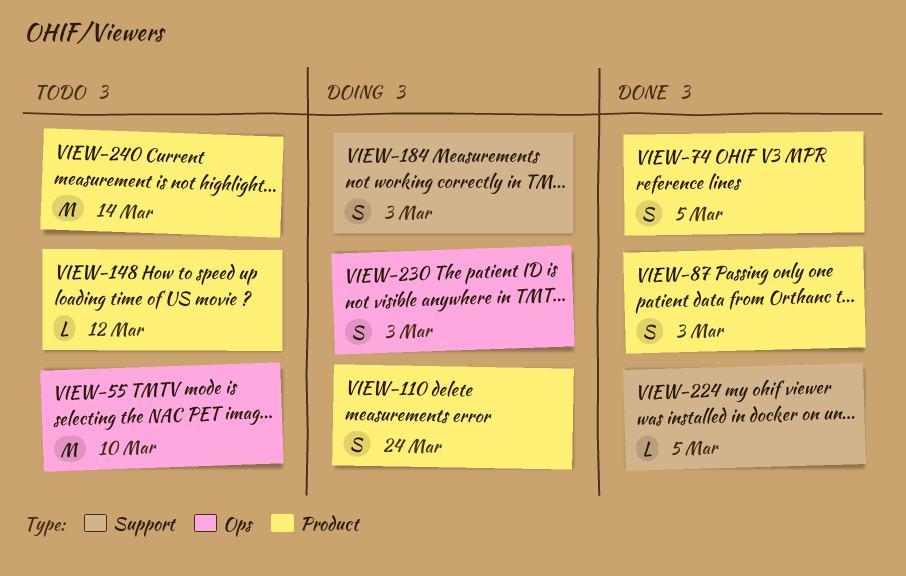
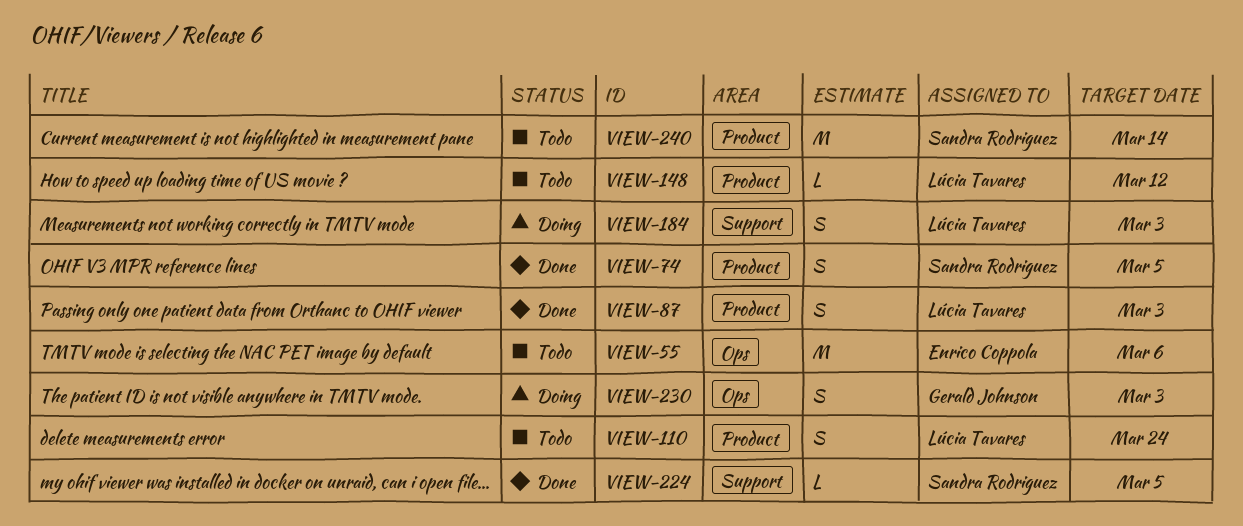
VIEW-55, due: Mar 10 -> Mar 6
VIEW-110, status: Doing -> Todo

